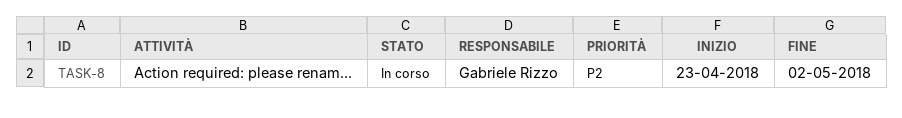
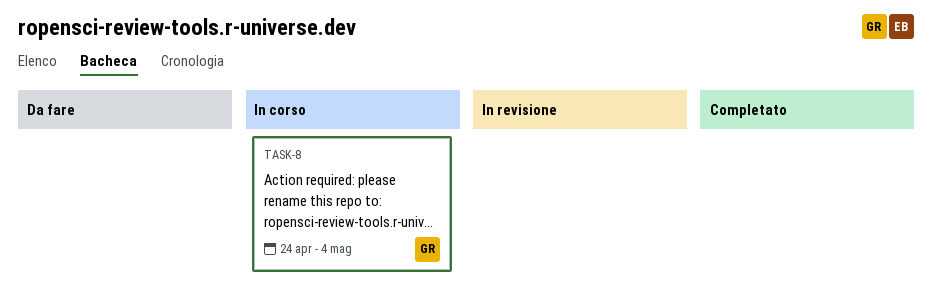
TASK-8, start: Apr 23 -> Apr 24
TASK-8, due: May 2 -> May 4

